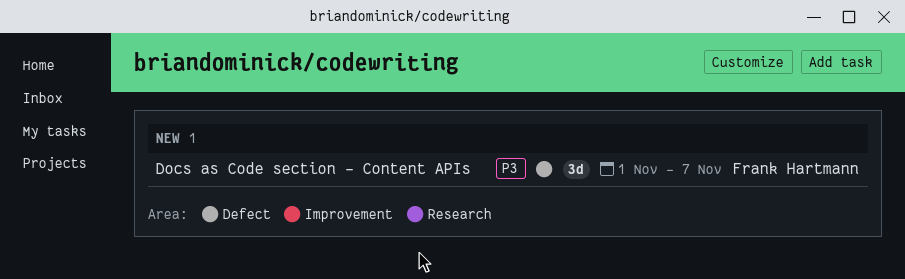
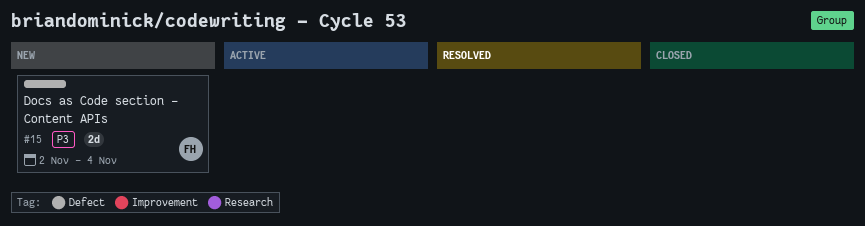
Docs as Code section - Content APIs, estimate: 3d -> 2d
Docs as Code section - Content APIs, start: Nov 1 -> Nov 2
Docs as Code section - Content APIs, due: Nov 7 -> Nov 4

